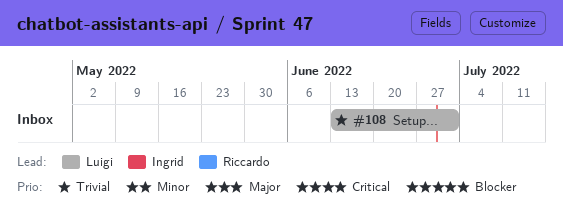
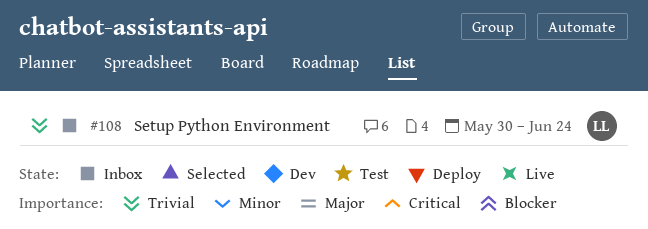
#108, start: Jun 13 -> May 30
#108, due: Jul 1 -> Jun 24

